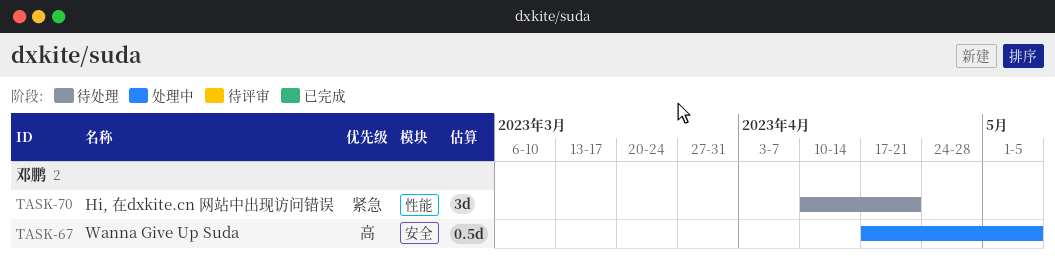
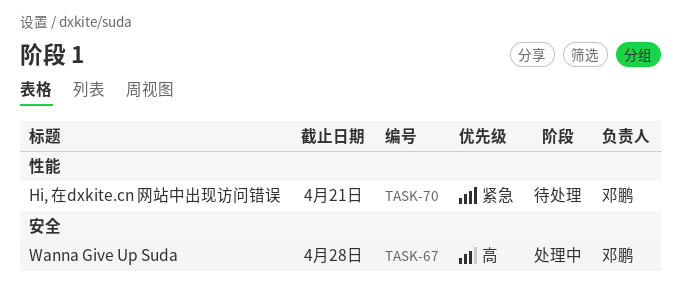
TASK-67, due: May 5 -> Apr 28

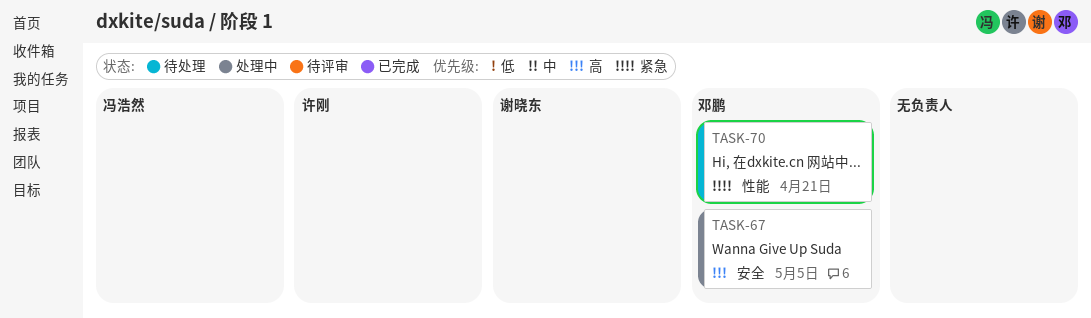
TASK-67, due: Apr 28 -> May 5

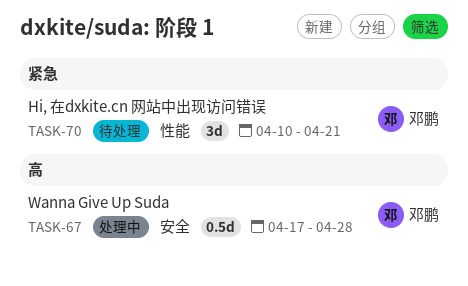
TASK-67, due: May 5 -> Apr 28

